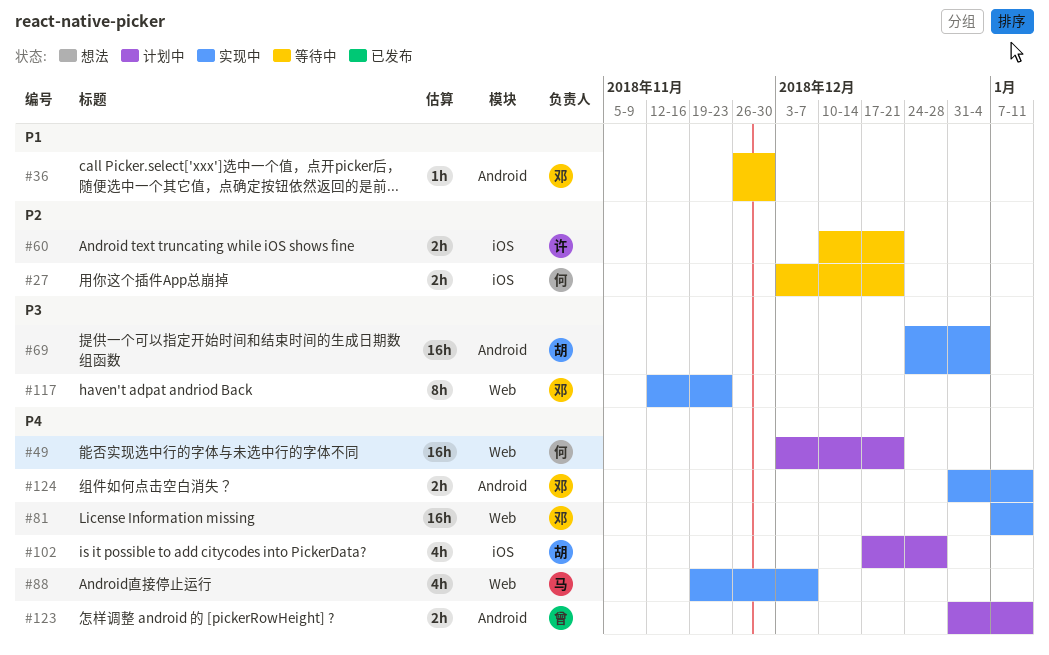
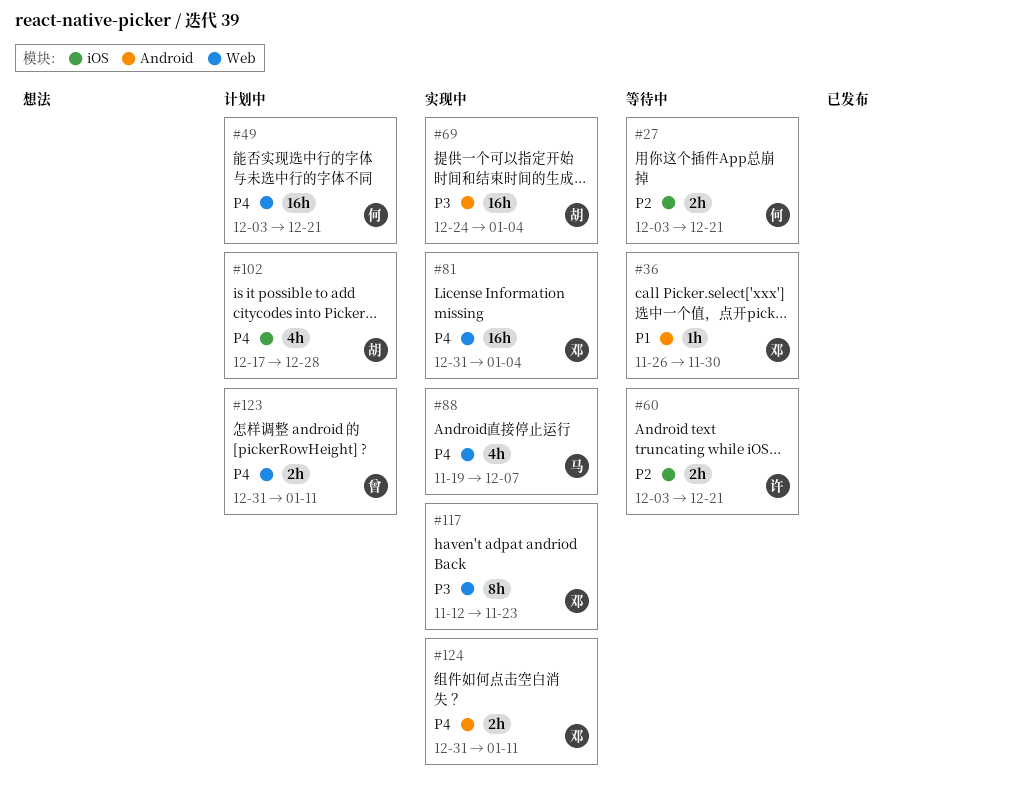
#60, start: Dec 10 -> Dec 3
#81, start: Jan 7 -> Dec 31
#81, due: Jan 11 -> Jan 4
#123, label: Android -> Web

